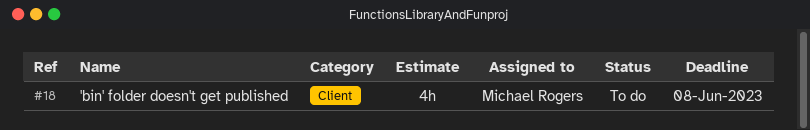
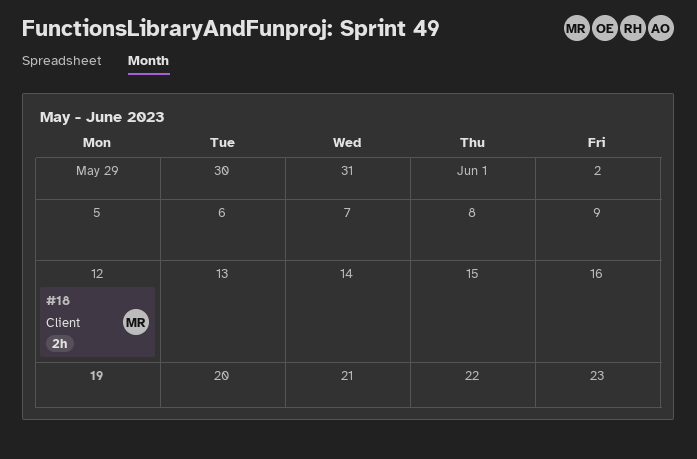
#18, estimate: 4h -> 2h
#18, due: Jun 8 -> Jun 12

